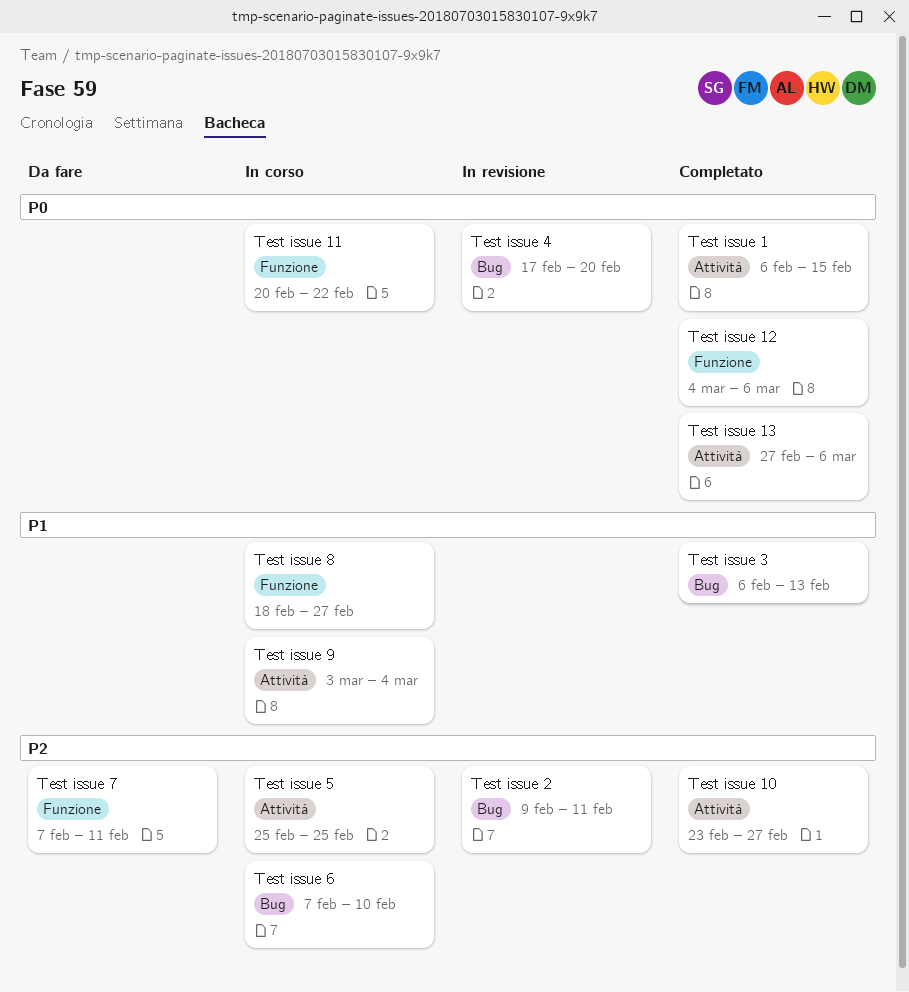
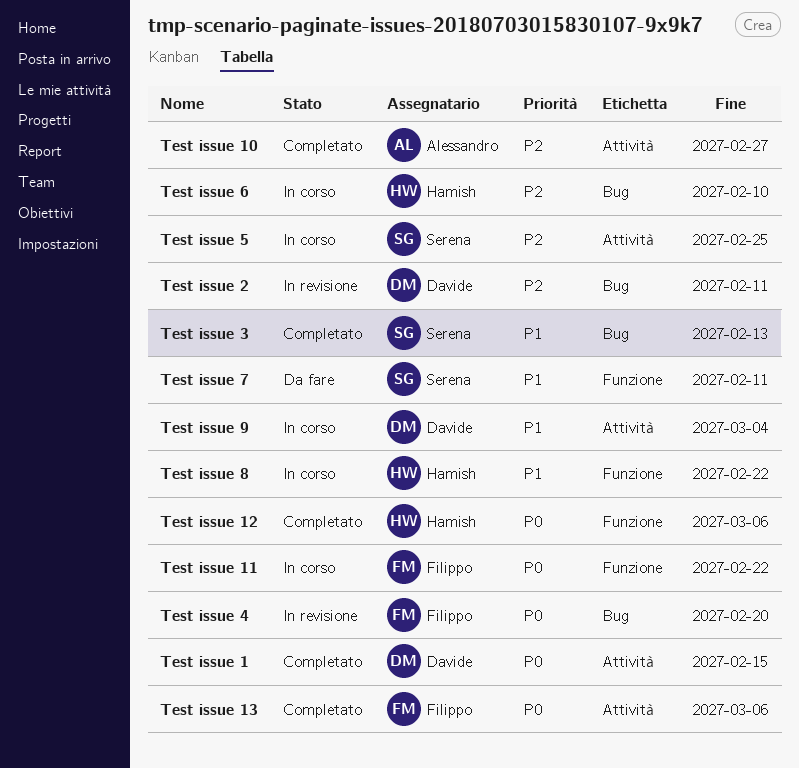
Test issue 7, priority: P2 -> P1
Test issue 8, due: Feb 27 -> Feb 22

